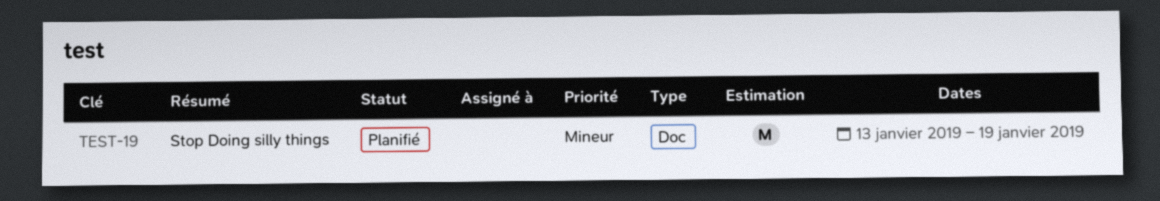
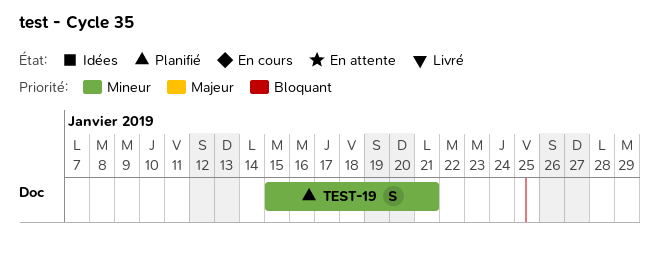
TEST-19, estimate: M -> S
TEST-19, start: Jan 13 -> Jan 15
TEST-19, due: Jan 19 -> Jan 21

